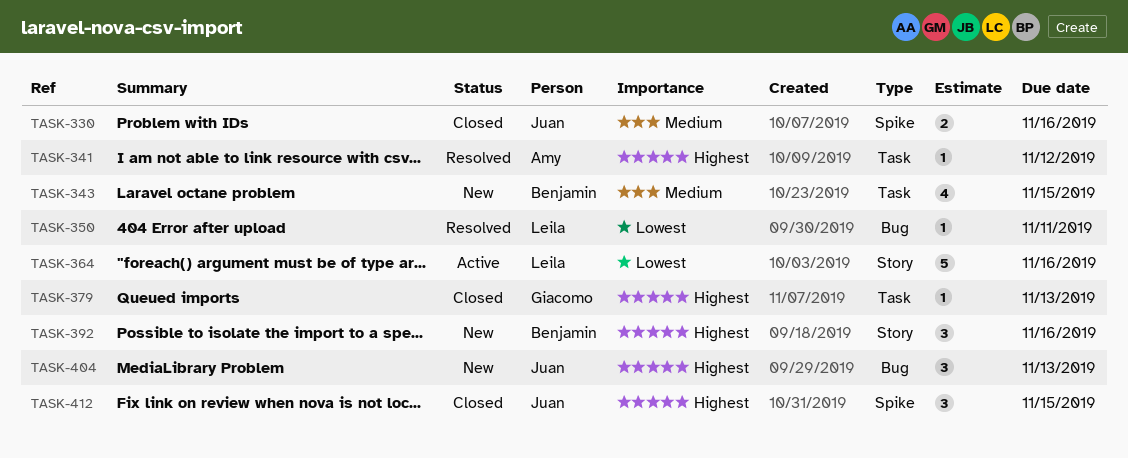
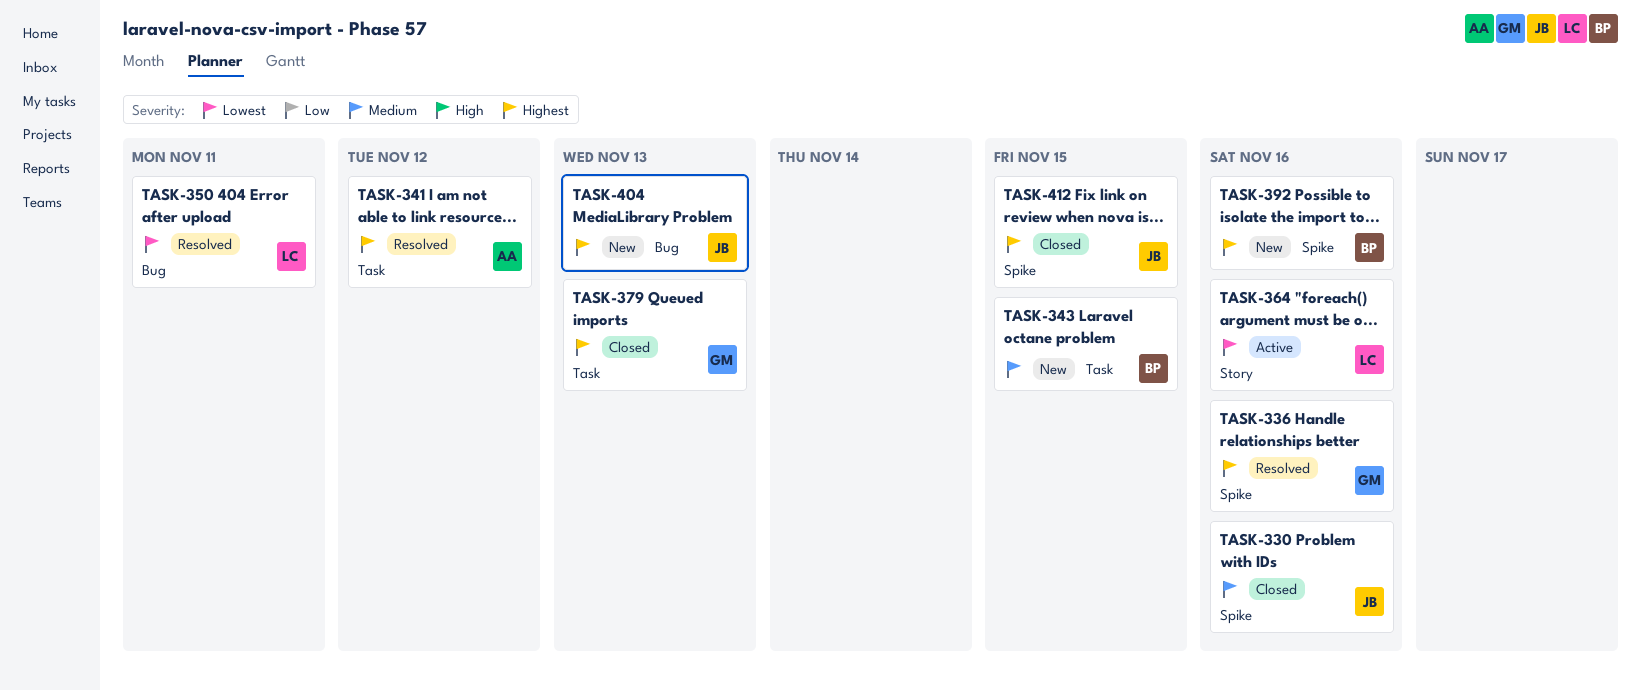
TASK-336: none -> present
TASK-392, label: Story -> Spike

